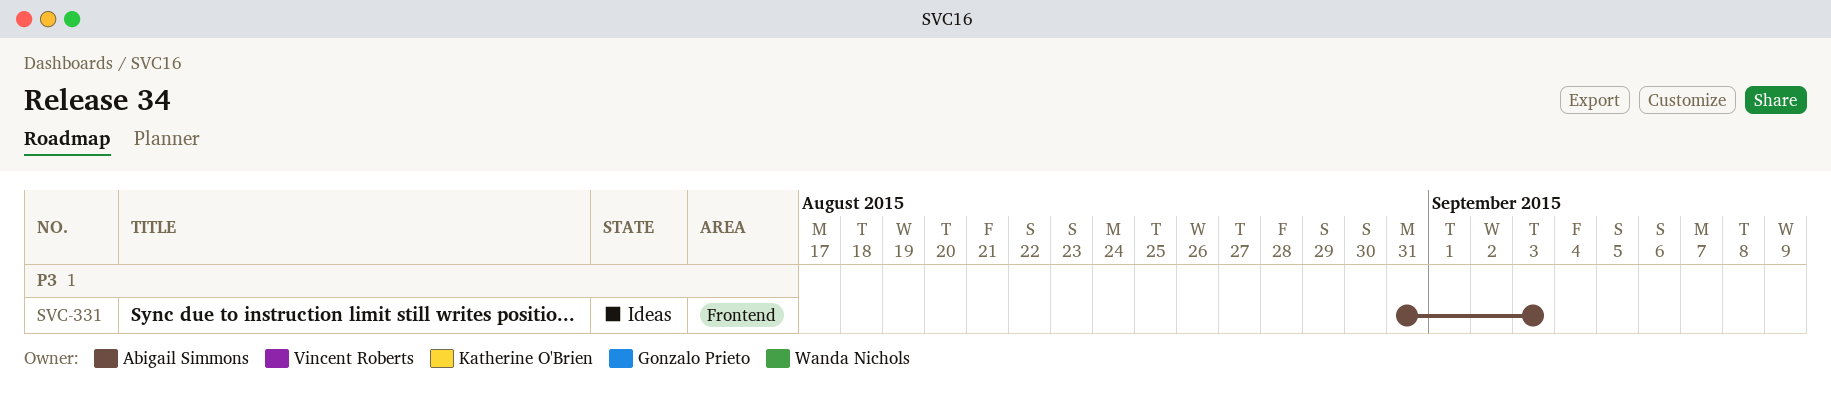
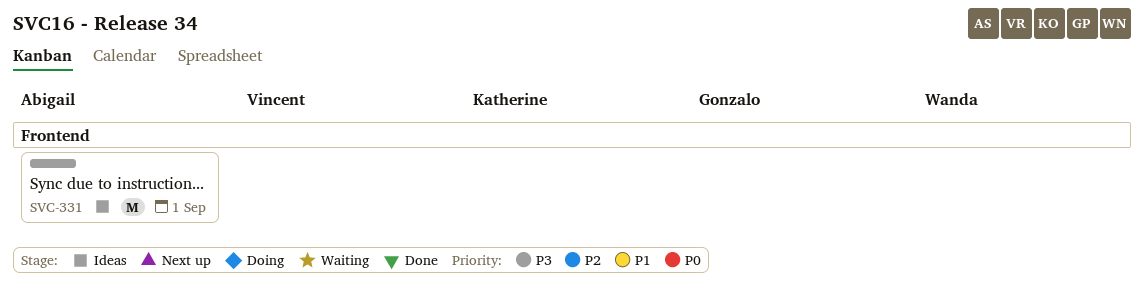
SVC-331, due: Sep 3 -> Sep 1

